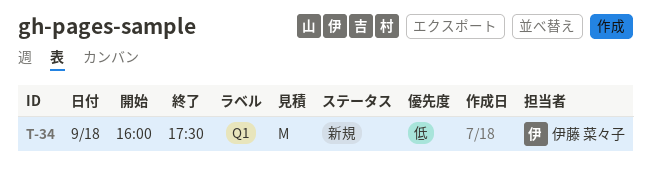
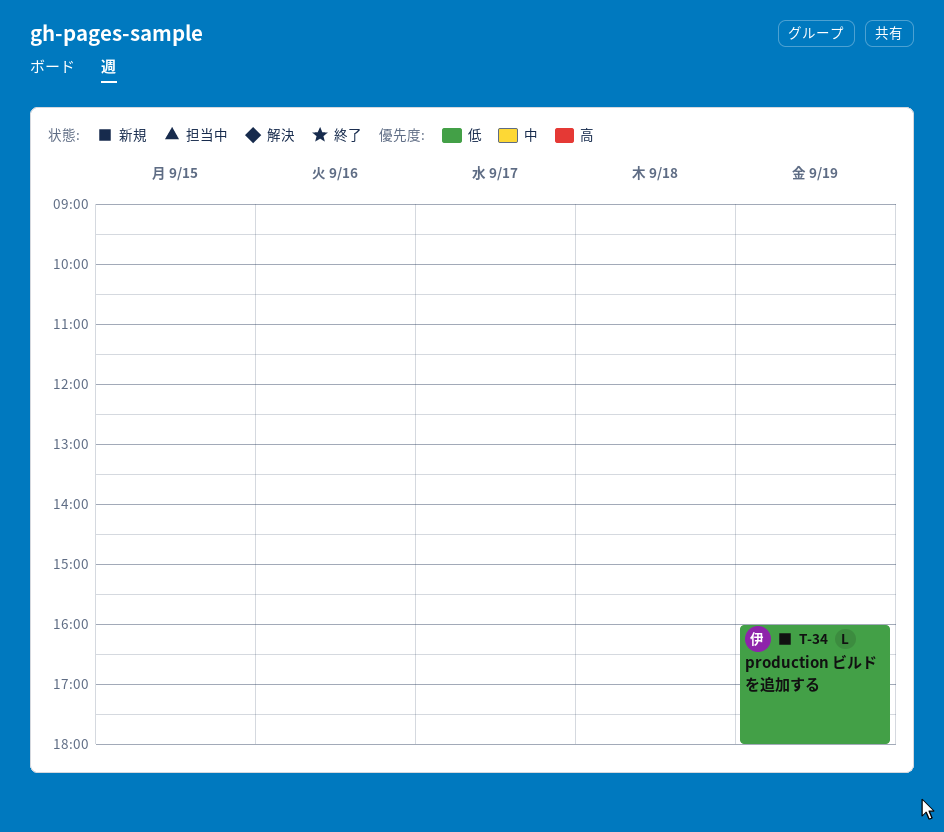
T-34, estimate: M -> L
T-34, day: Sep 18 -> Sep 19
T-34, ends: 17:30 -> 18:00

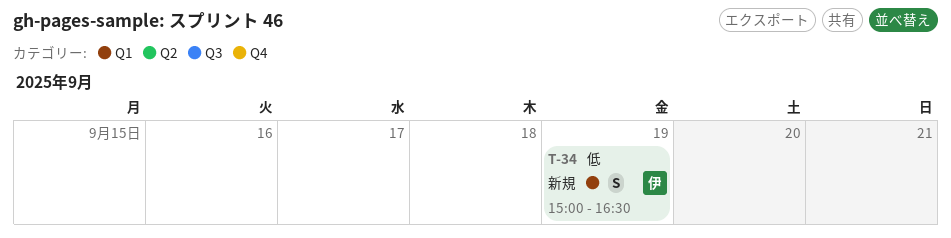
T-34, estimate: L -> S
T-34, begins: 16:00 -> 15:00
T-34, ends: 18:00 -> 16:30

